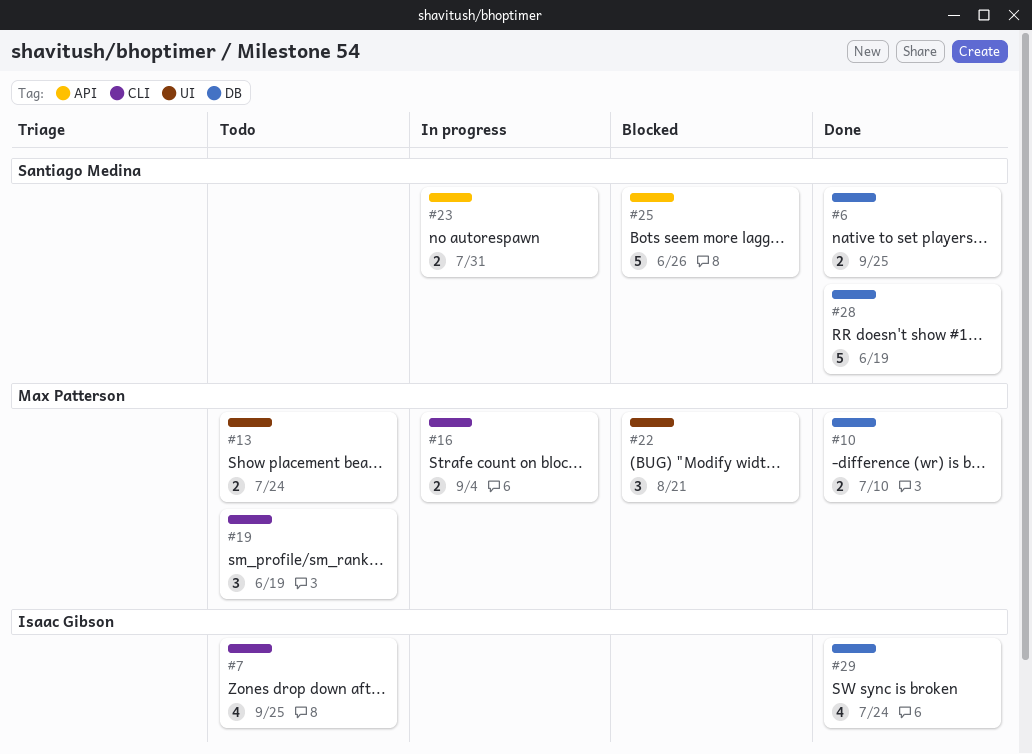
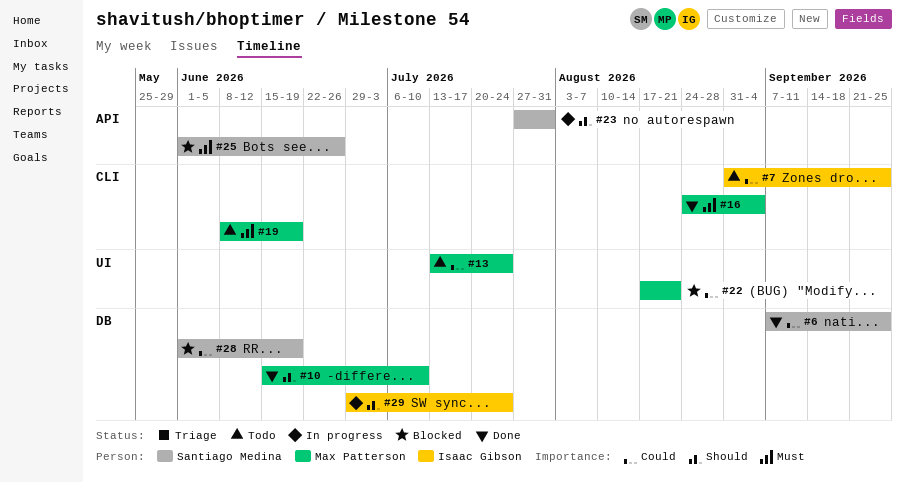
#16, status: In progress -> Done
#28, status: Done -> Blocked
#29, status: Done -> In progress

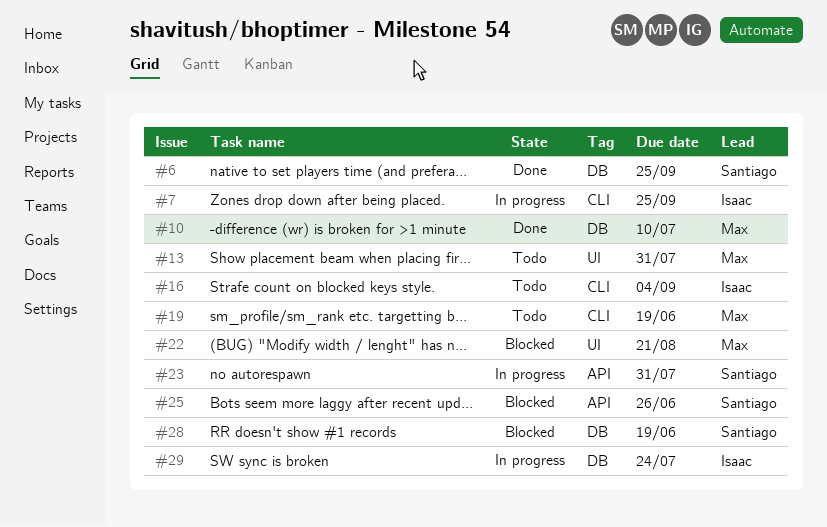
#7, status: Todo -> In progress
#13, due: Jul 24 -> Jul 31
#16, status: Done -> Todo
#16, owner: Max Patterson -> Isaac Gibson

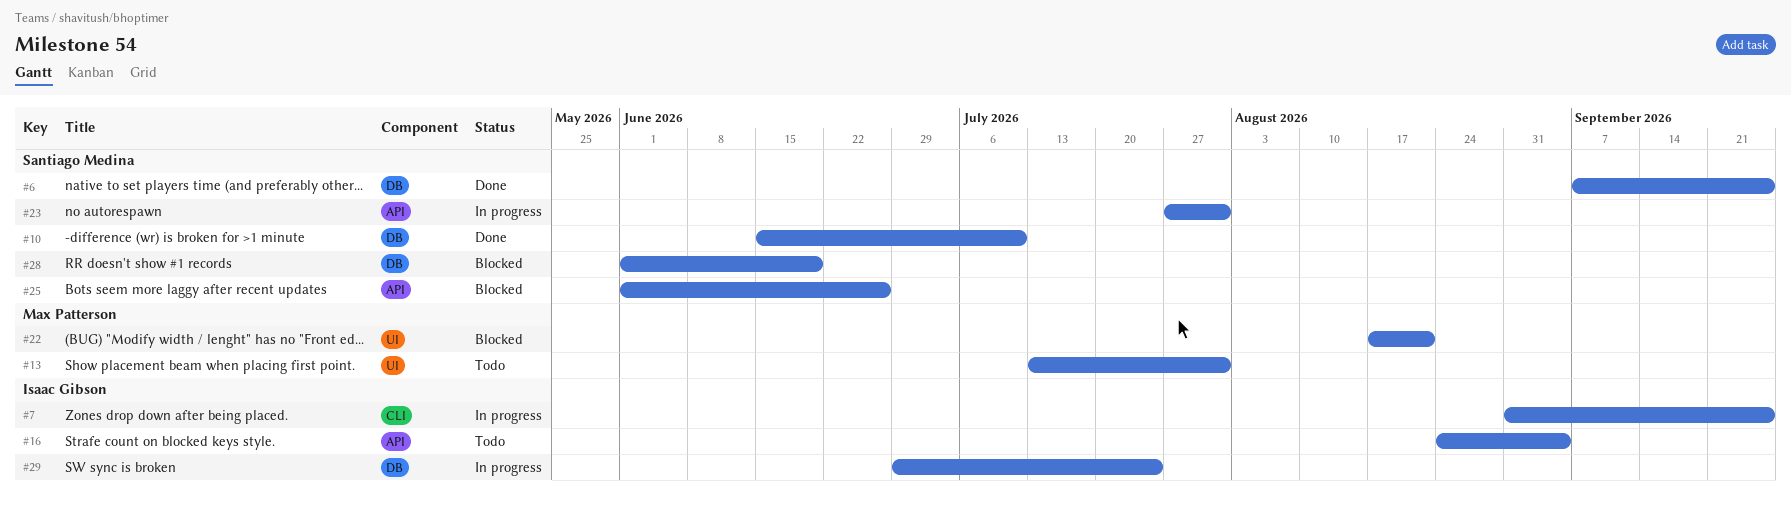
#10, owner: Max Patterson -> Santiago Medina
#16, label: CLI -> API
#19: present -> none

